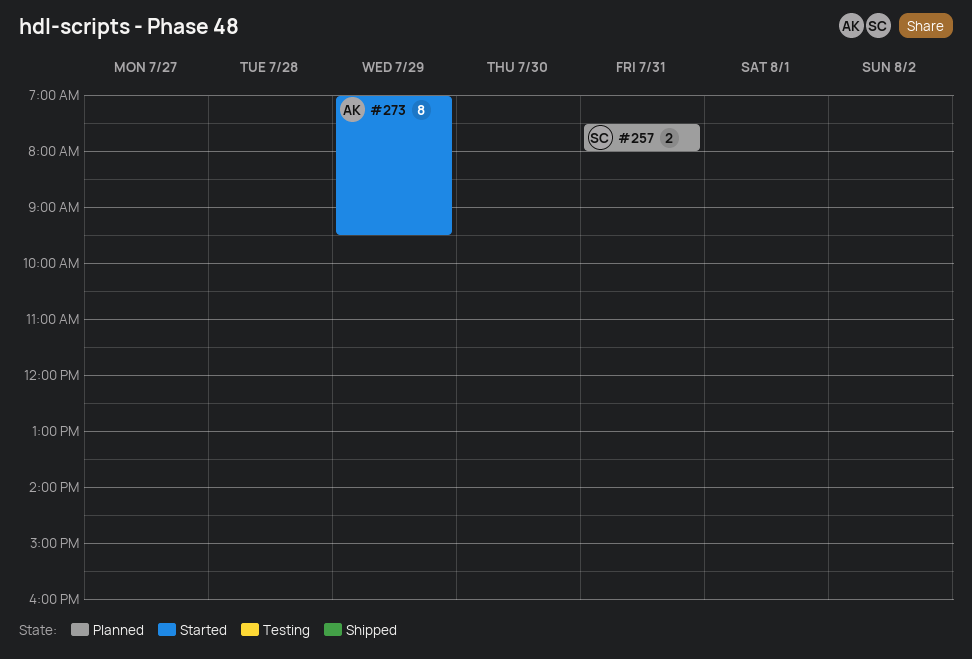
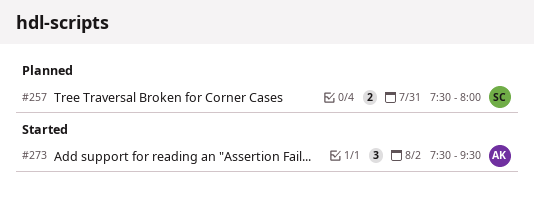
#273, estimate: 8 -> 3
#273, day: Jul 29 -> Aug 2
#273, begins: 07:00 -> 07:30

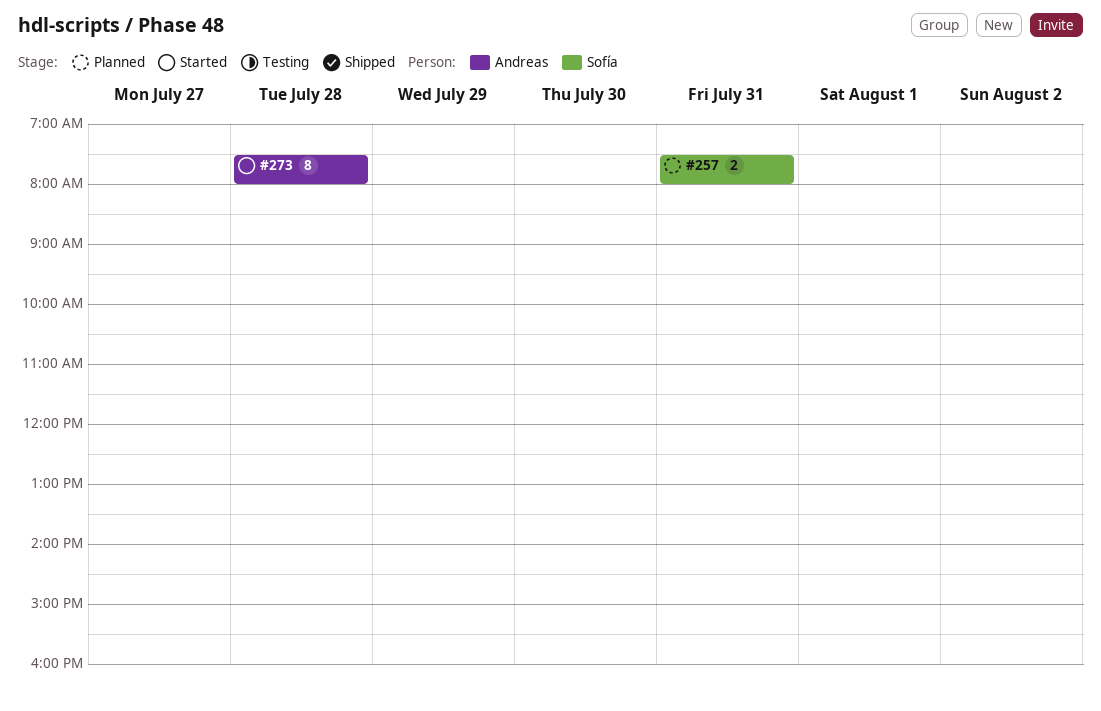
#273, estimate: 3 -> 8
#273, day: Aug 2 -> Jul 28
#273, ends: 09:30 -> 08:00

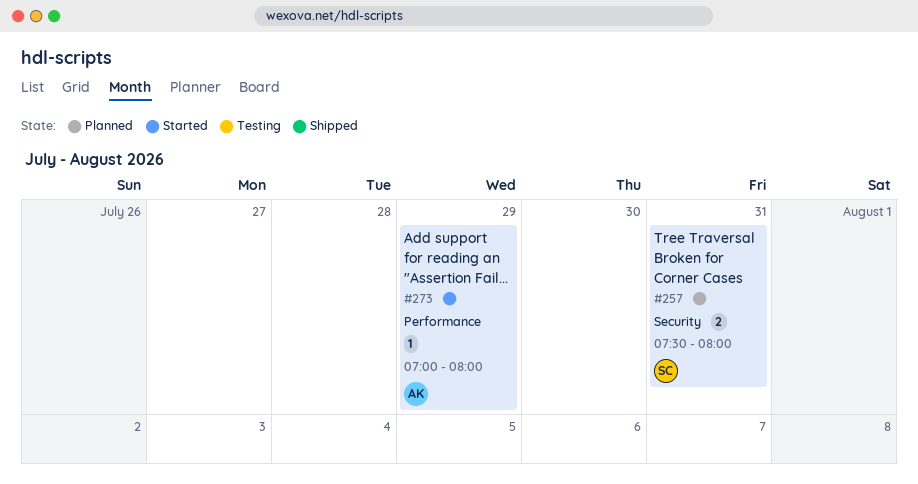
#273, estimate: 8 -> 1
#273, day: Jul 28 -> Jul 29
#273, begins: 07:30 -> 07:00

